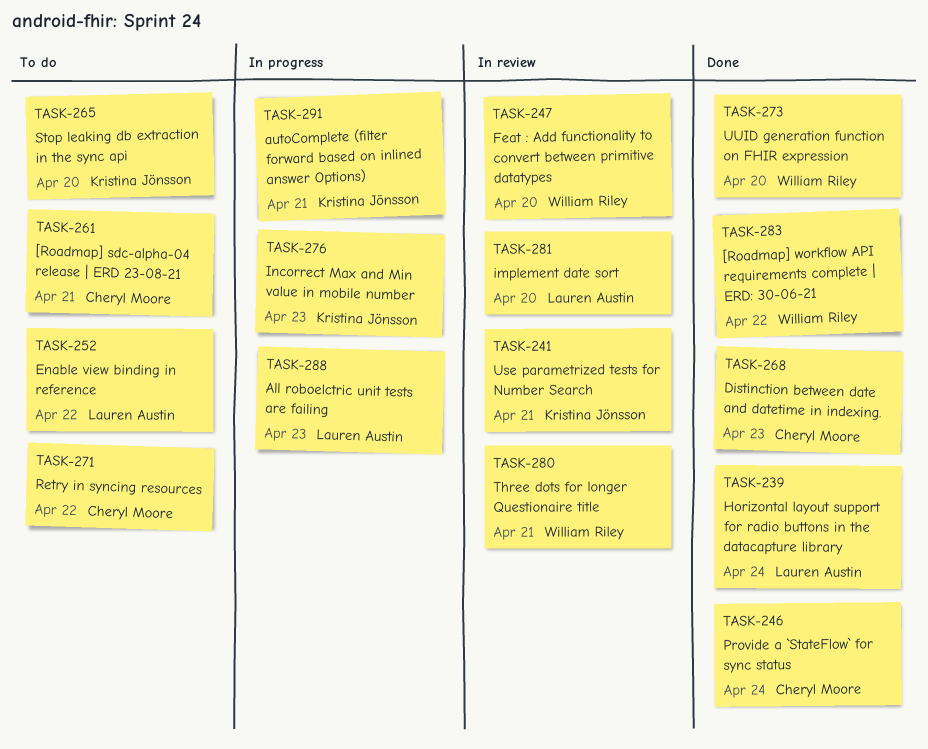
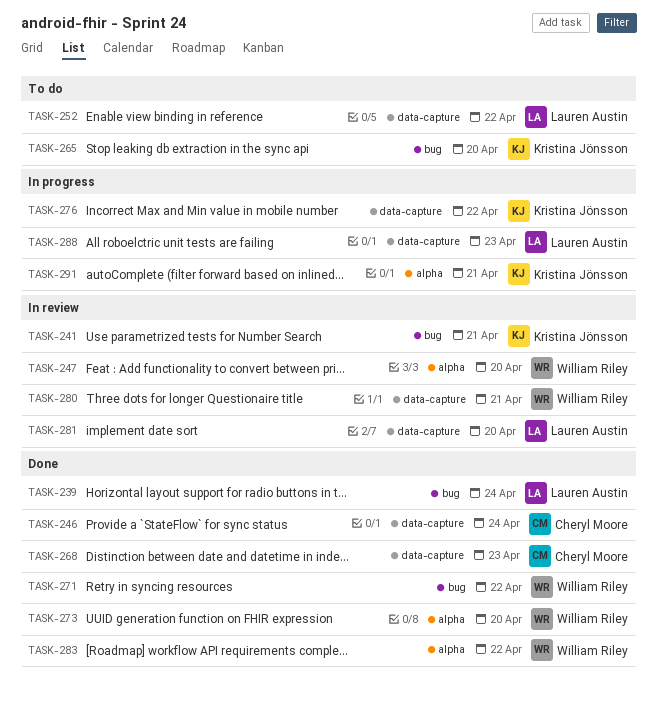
TASK-261: present -> none
TASK-271, status: To do -> Done
TASK-271, owner: Cheryl Moore -> William Riley
TASK-276, due: Apr 23 -> Apr 22

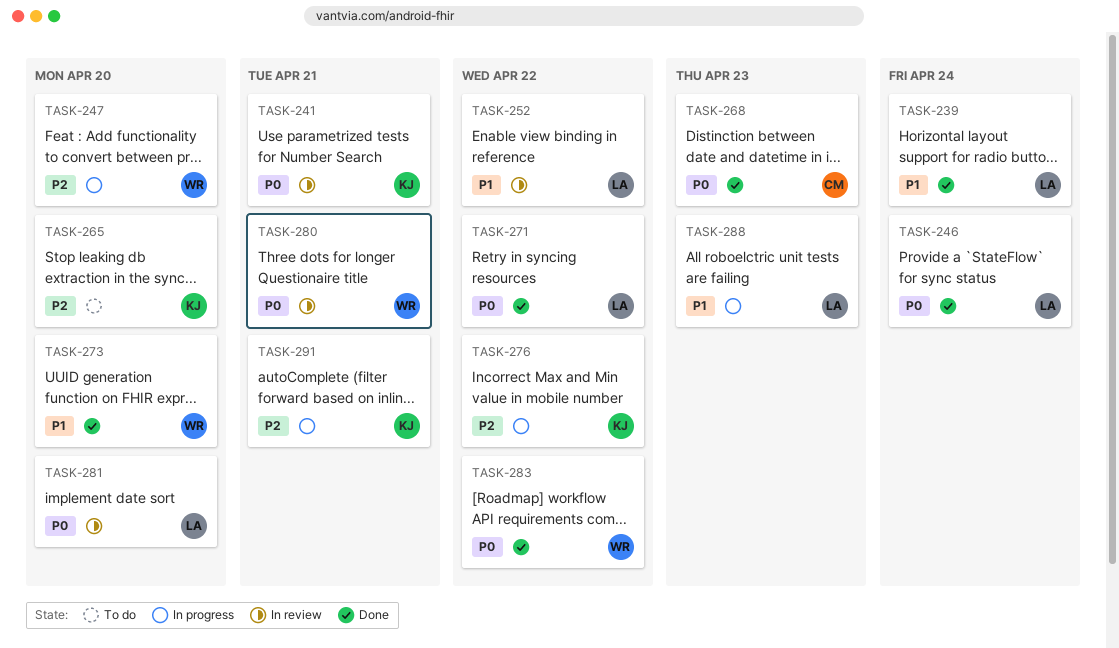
TASK-246, owner: Cheryl Moore -> Lauren Austin
TASK-247, status: In review -> In progress
TASK-252, status: To do -> In review
TASK-271, owner: William Riley -> Lauren Austin

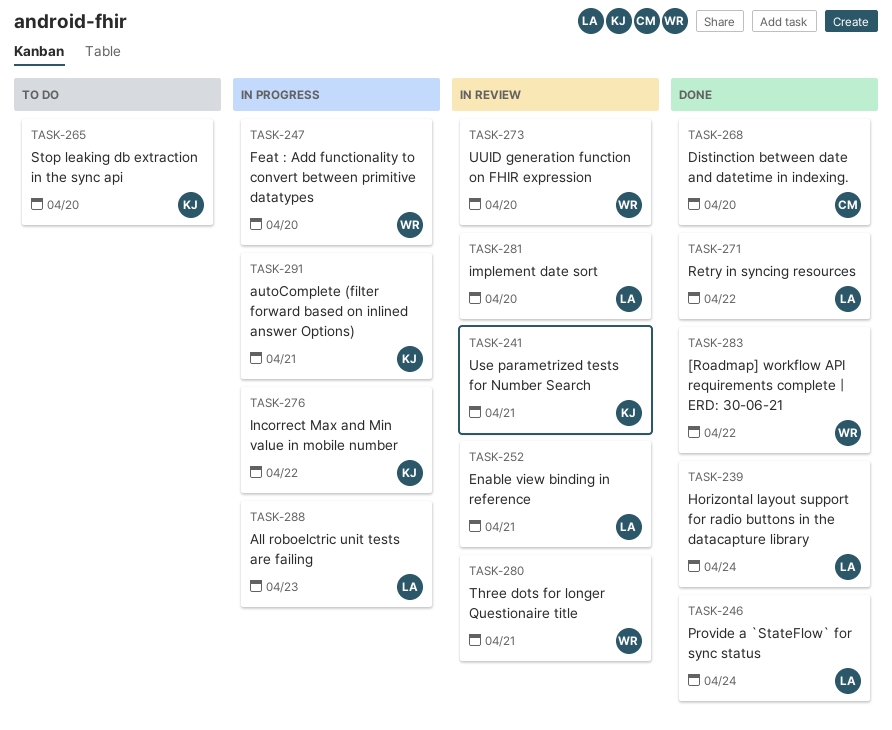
TASK-252, due: Apr 22 -> Apr 21
TASK-268, due: Apr 23 -> Apr 20
TASK-273, status: Done -> In review

